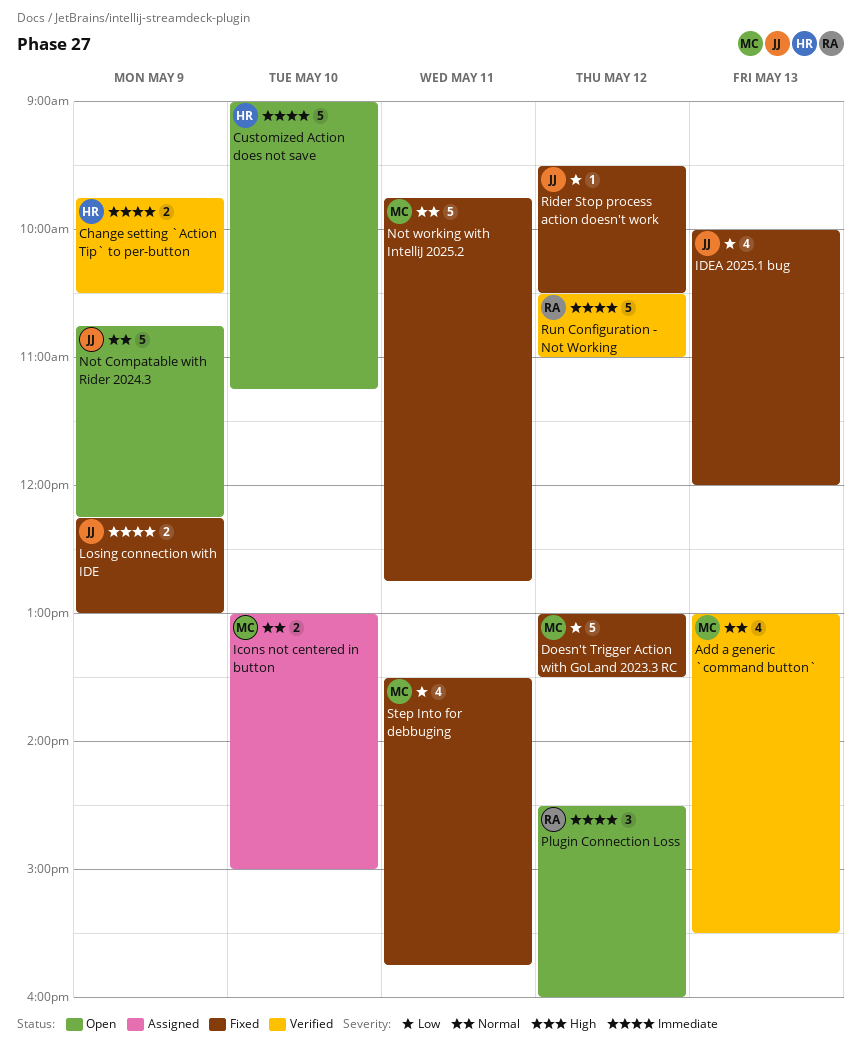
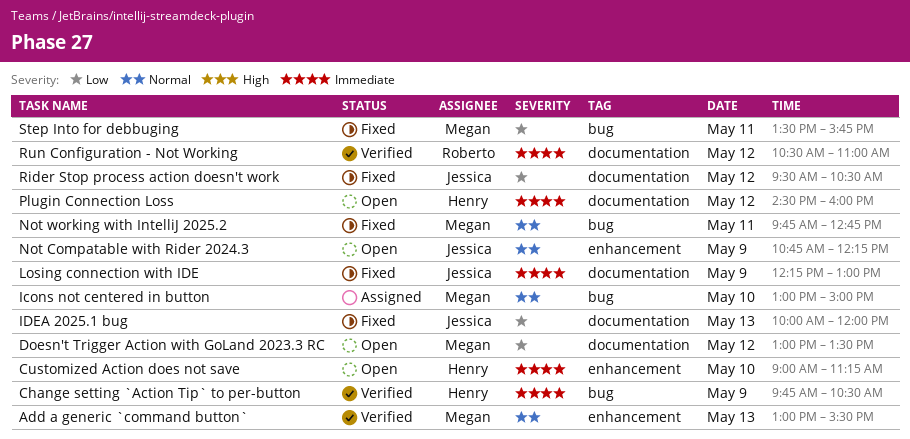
Doesn't Trigger Action with GoLand 2023.3 RC, status: Fixed -> Open
Plugin Connection Loss, owner: Roberto -> Henry

